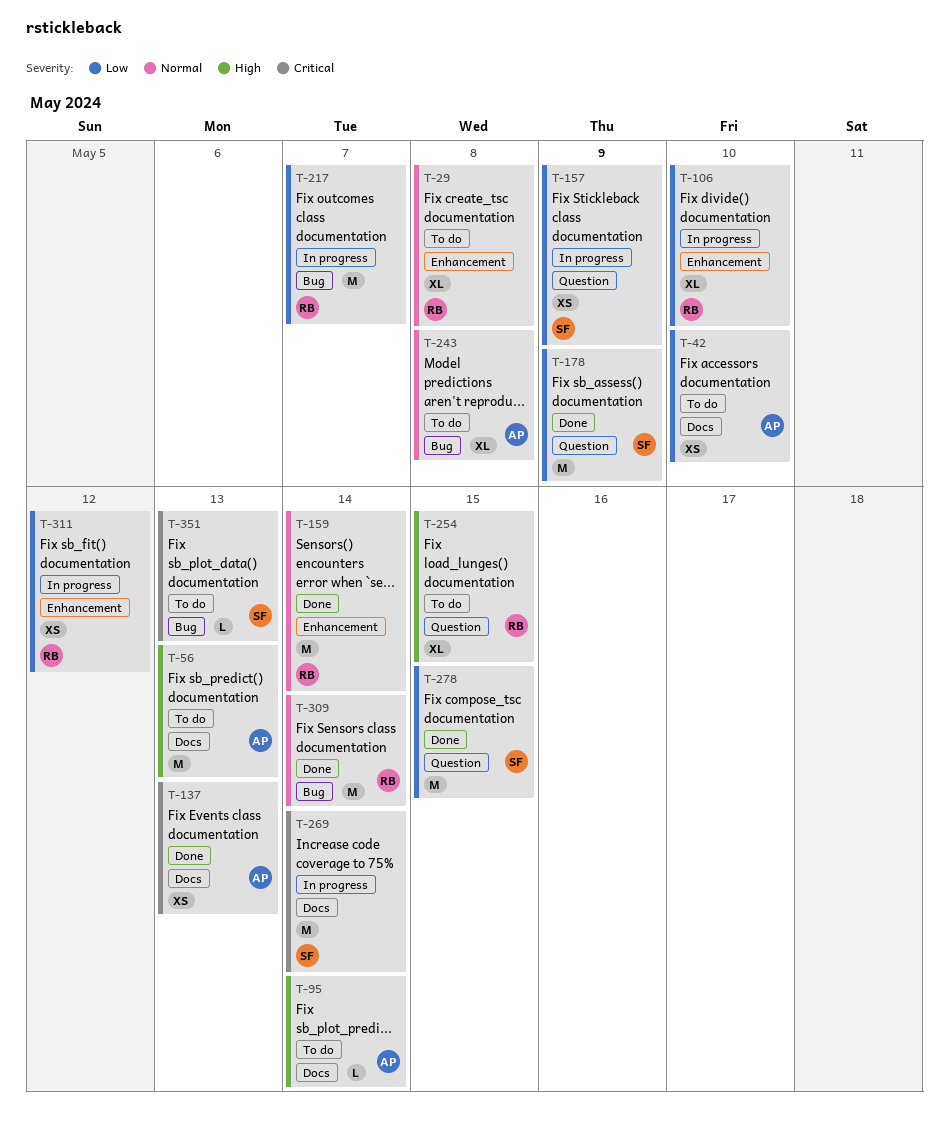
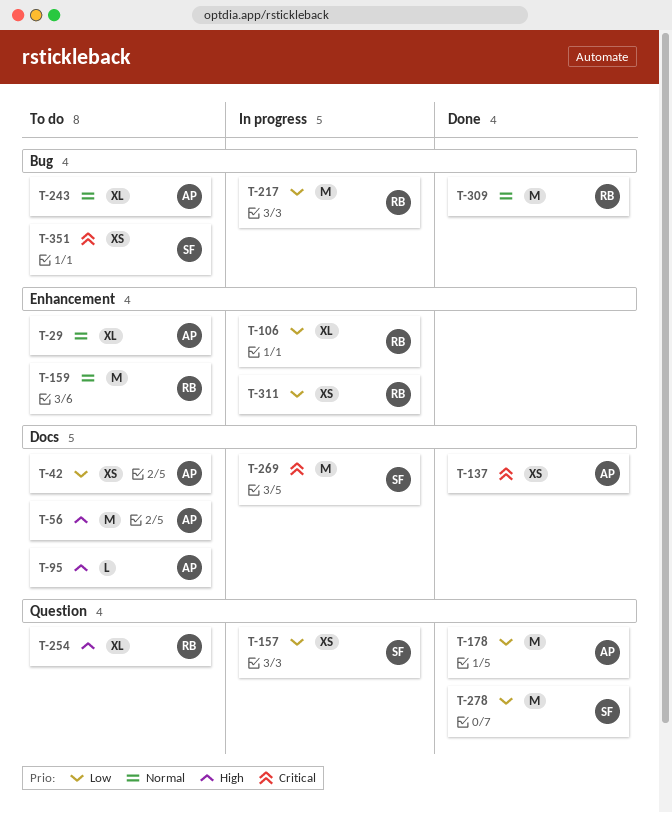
T-29, owner: RB -> AP
T-159, status: Done -> To do
T-178, owner: SF -> AP
T-351, estimate: L -> XS

